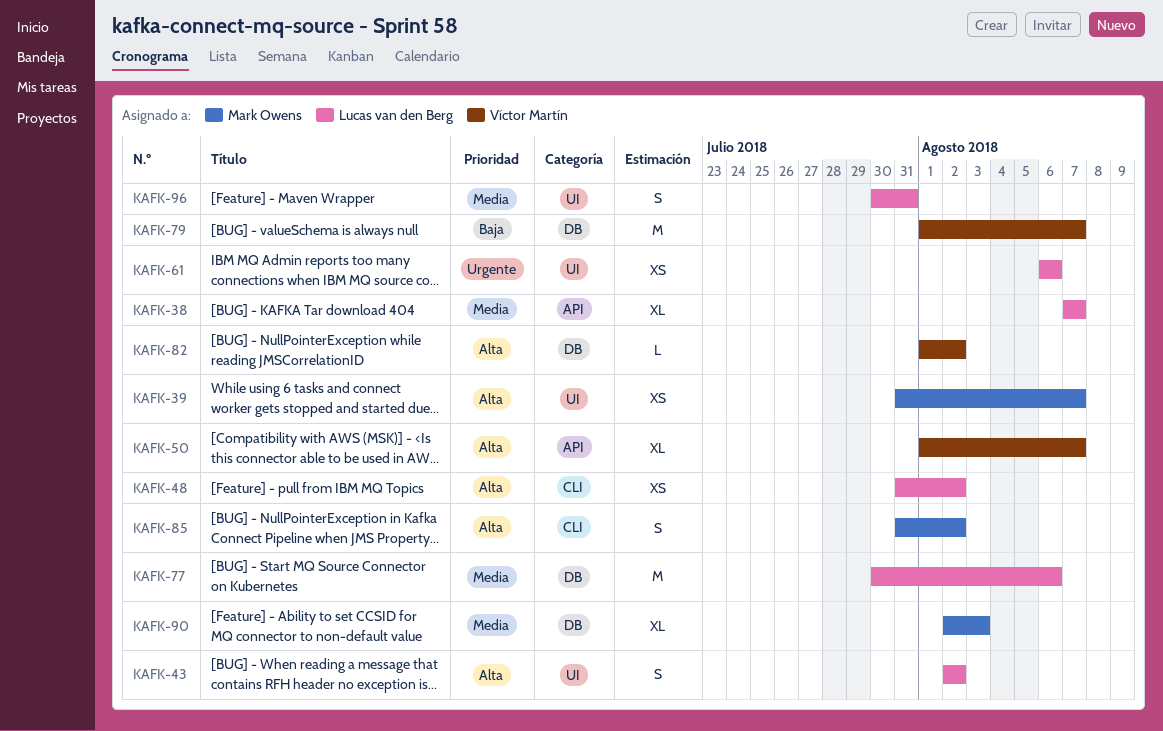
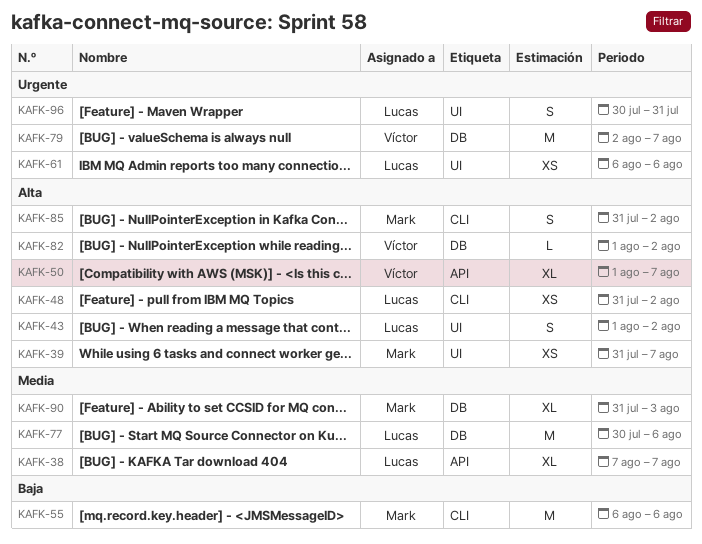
KAFK-43, start: Aug 2 -> Aug 1
KAFK-55: none -> present
KAFK-79, priority: Baja -> Urgente
KAFK-79, start: Aug 1 -> Aug 2
KAFK-90, start: Aug 2 -> Jul 31
KAFK-96, priority: Media -> Urgente

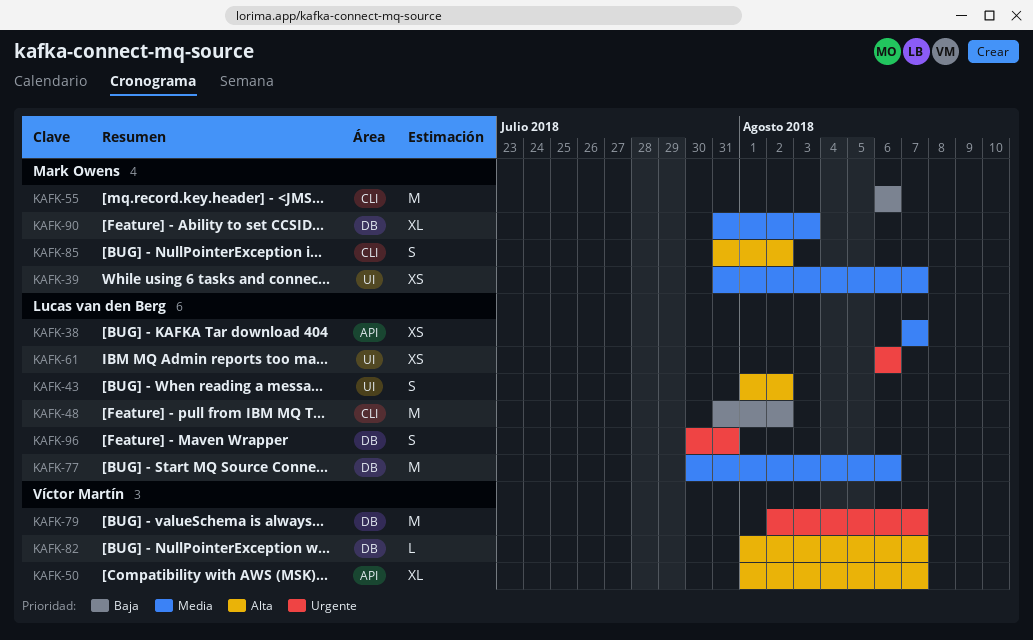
KAFK-38, estimate: XL -> XS
KAFK-39, priority: Alta -> Media
KAFK-48, priority: Alta -> Baja
KAFK-48, estimate: XS -> M
KAFK-82, due: Aug 2 -> Aug 7
KAFK-96, label: UI -> DB

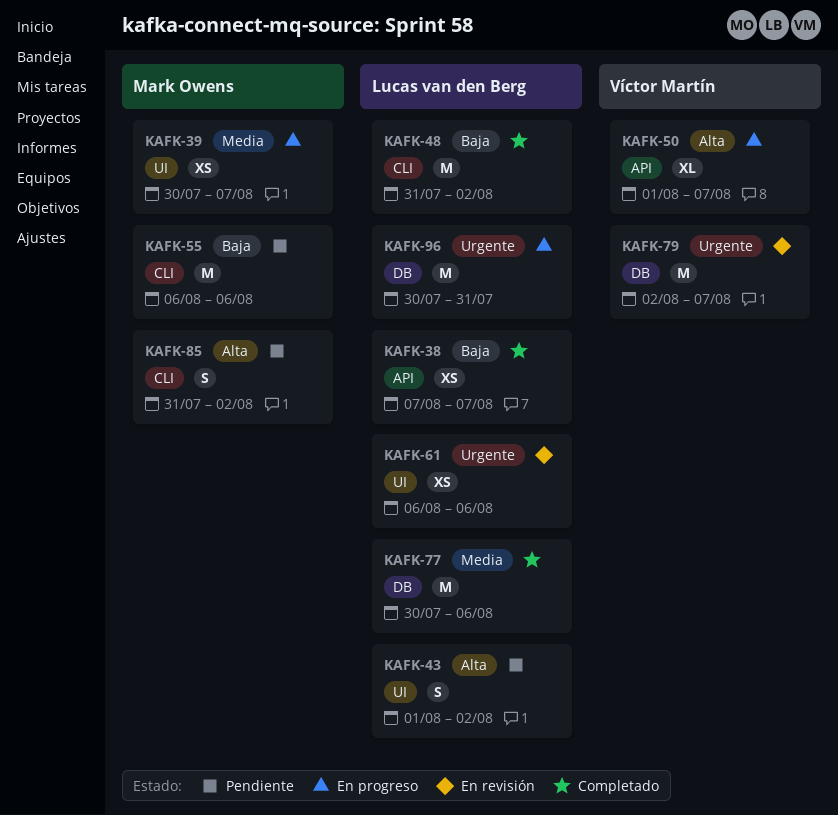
KAFK-38, priority: Media -> Baja
KAFK-39, start: Jul 31 -> Jul 30
KAFK-82: present -> none
KAFK-90: present -> none
KAFK-96, estimate: S -> M

